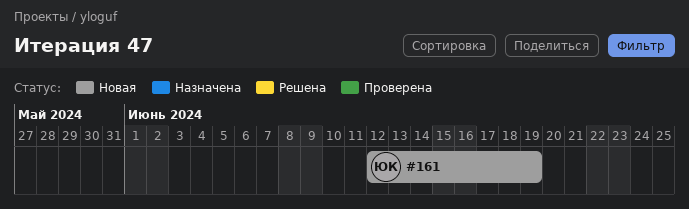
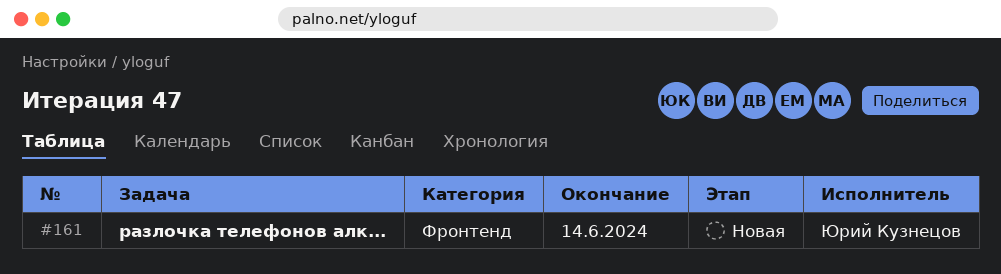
#161, due: Jun 19 -> Jun 14

